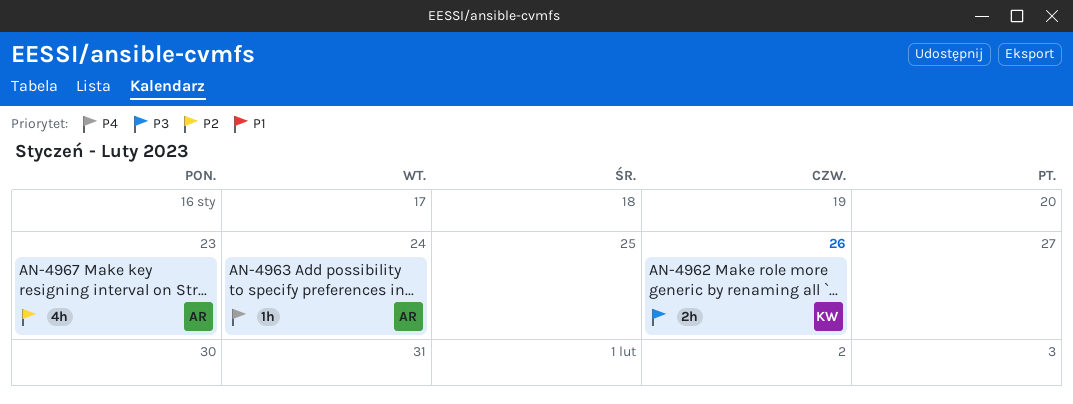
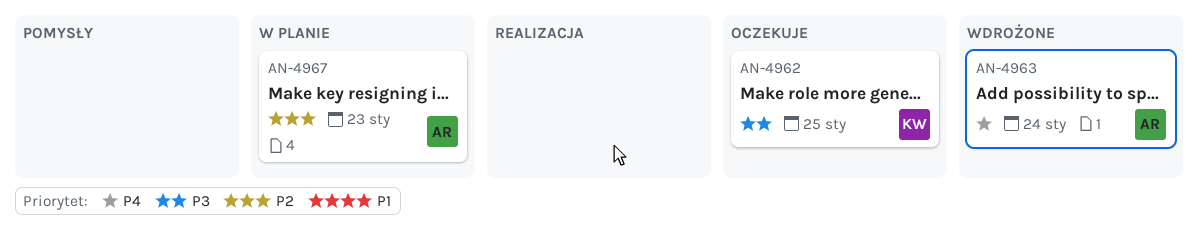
AN-4962, due: Jan 26 -> Jan 25

